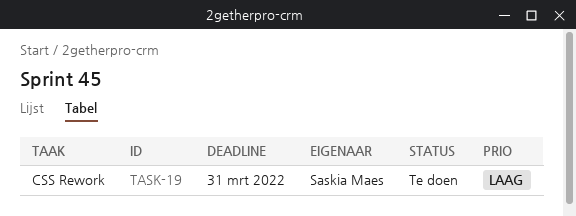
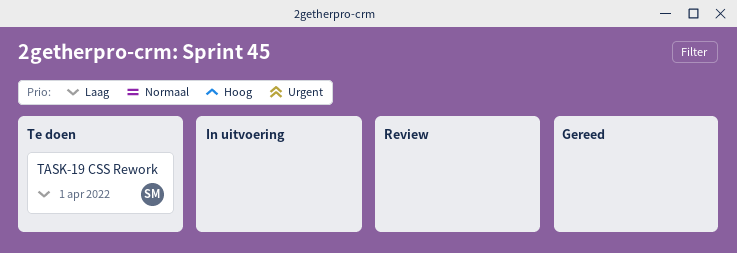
TASK-19, due: Mar 31 -> Apr 1

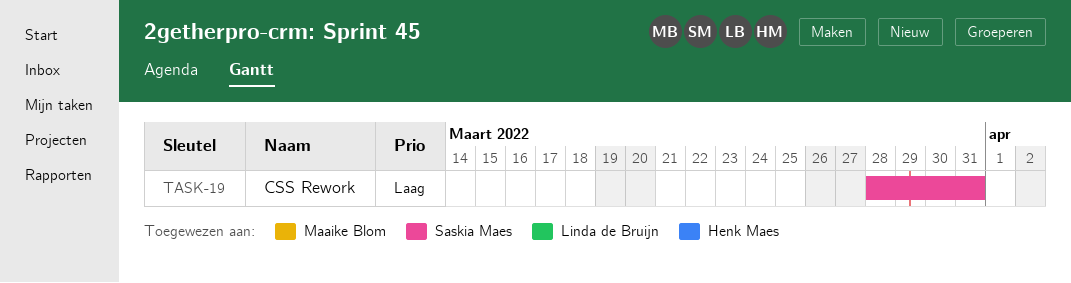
TASK-19, due: Apr 1 -> Mar 31

